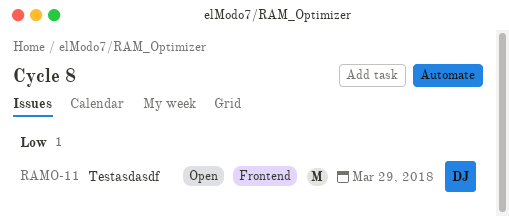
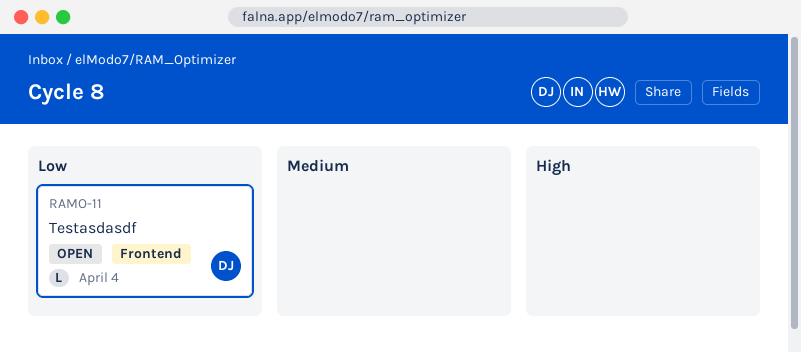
RAMO-11, estimate: M -> L
RAMO-11, due: Mar 29 -> Apr 4

